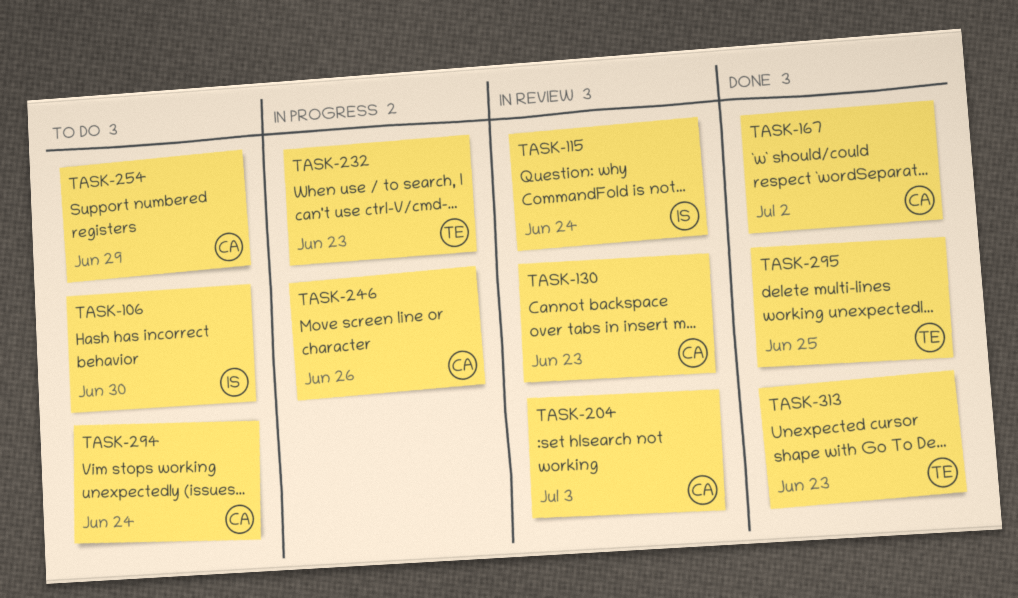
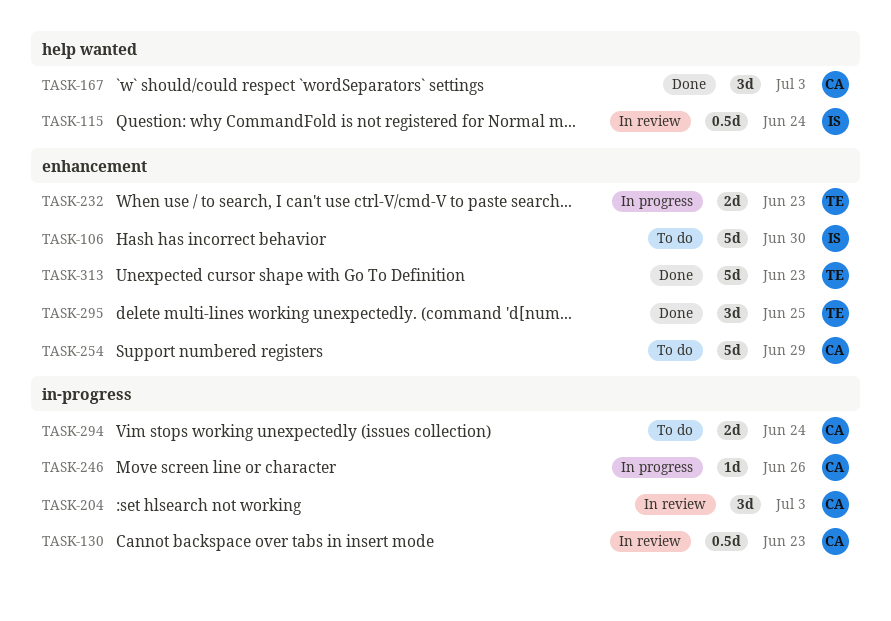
TASK-167, due: Jul 2 -> Jul 3

